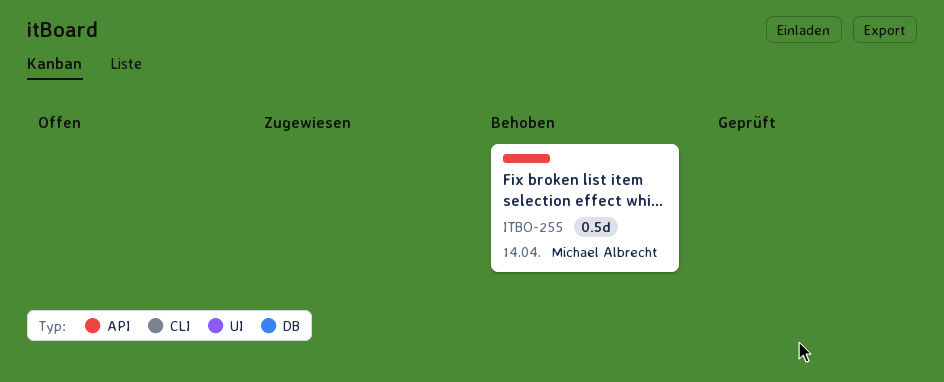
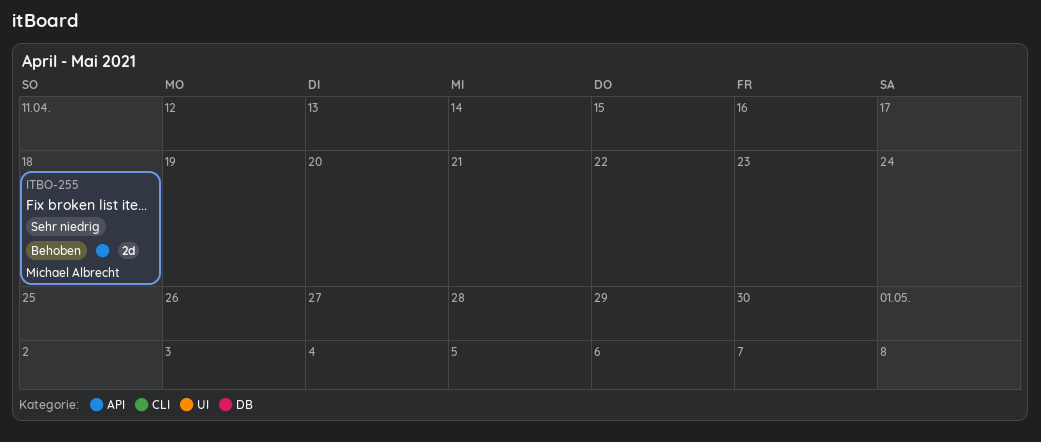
ITBO-255, estimate: 0.5d -> 2d
ITBO-255, due: Apr 14 -> Apr 18

